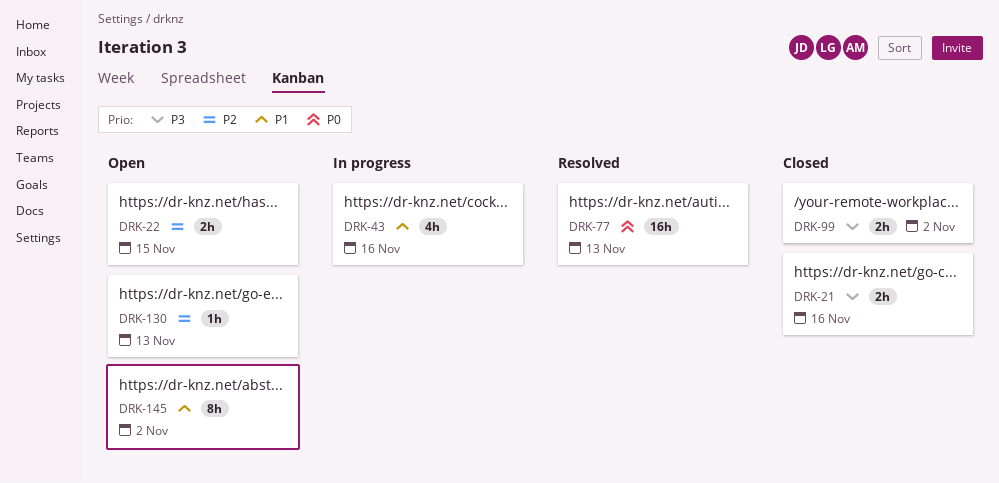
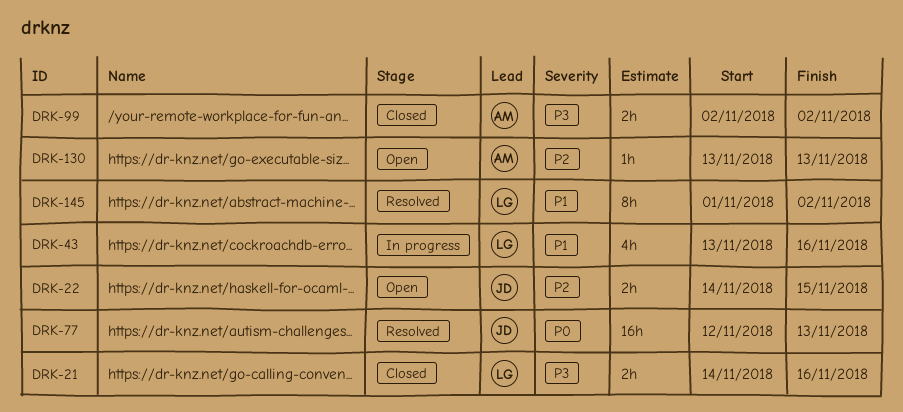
DRK-145, status: Open -> Resolved

